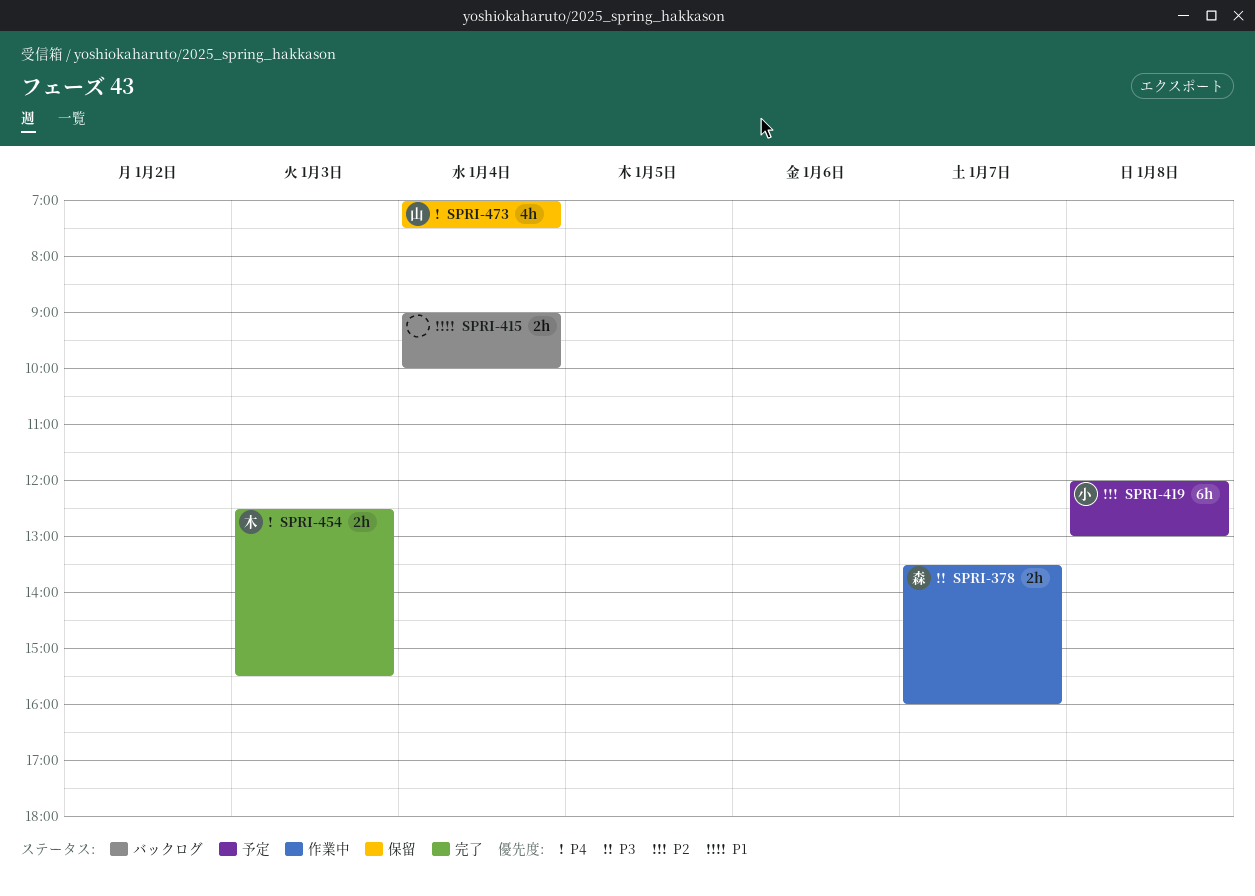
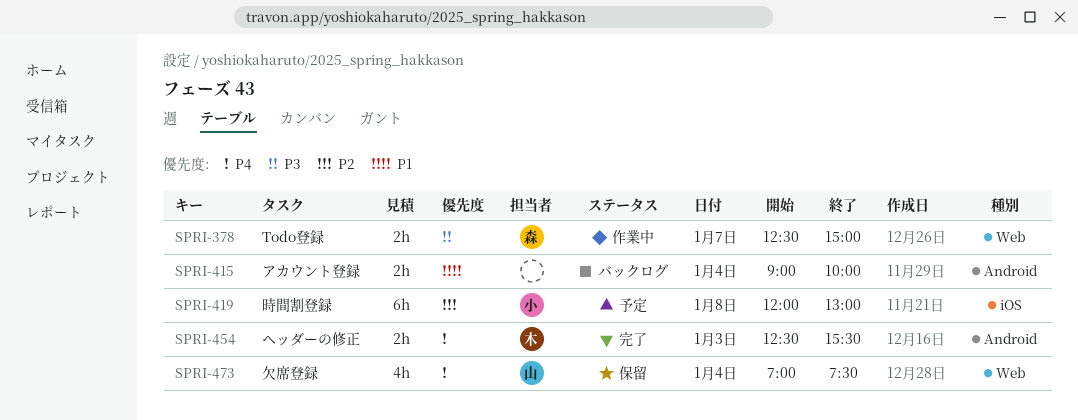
SPRI-378, begins: 13:30 -> 12:30
SPRI-378, ends: 16:00 -> 15:00

